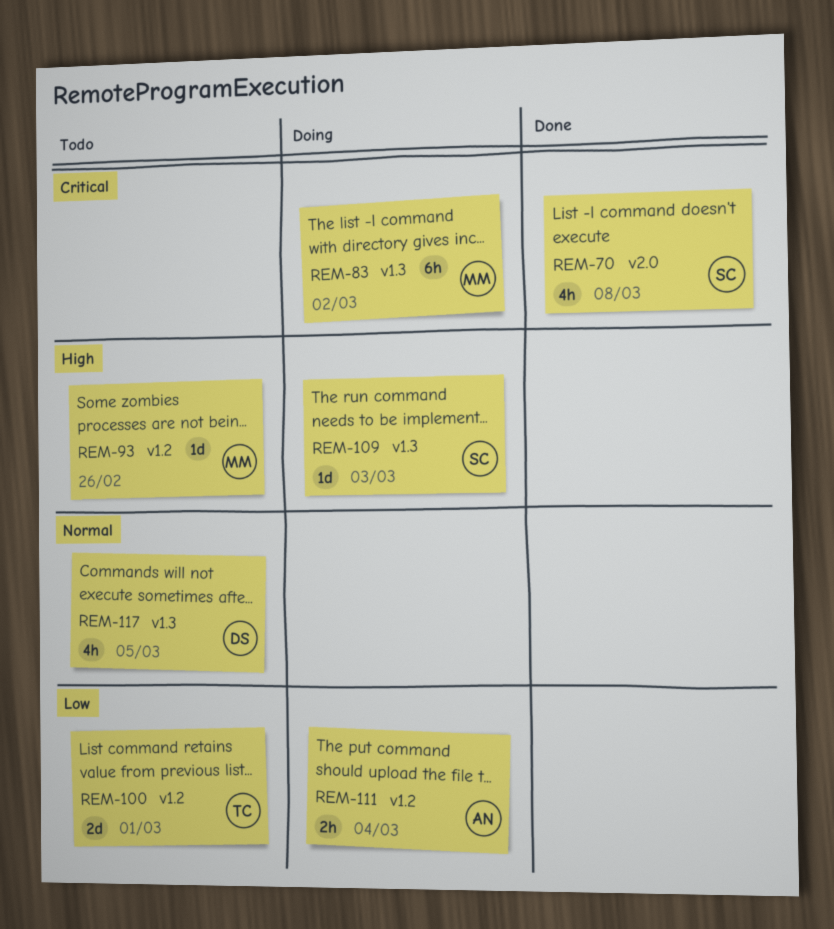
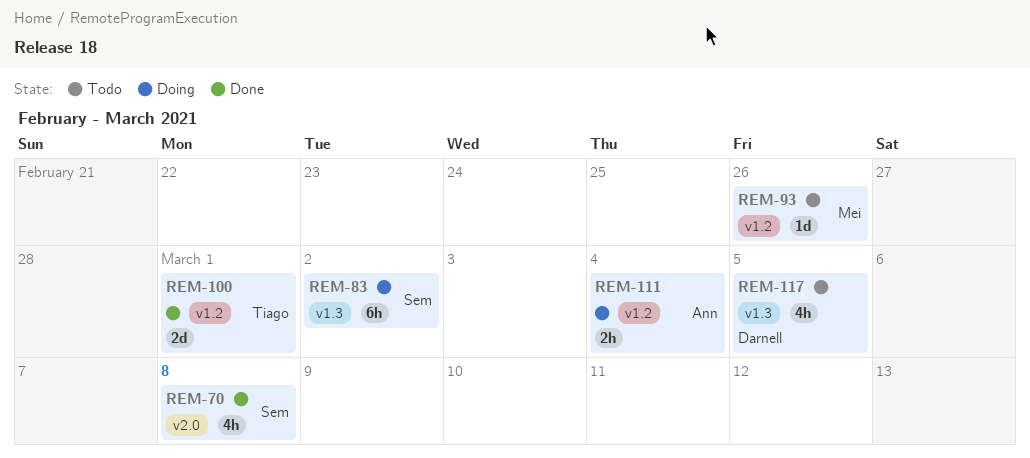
REM-83, owner: Mei -> Sem
REM-100, status: Todo -> Done
REM-109: present -> none

